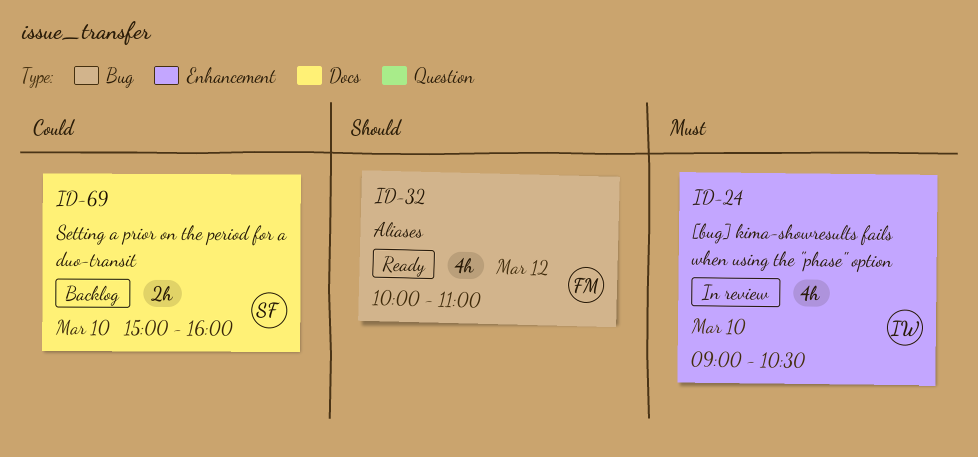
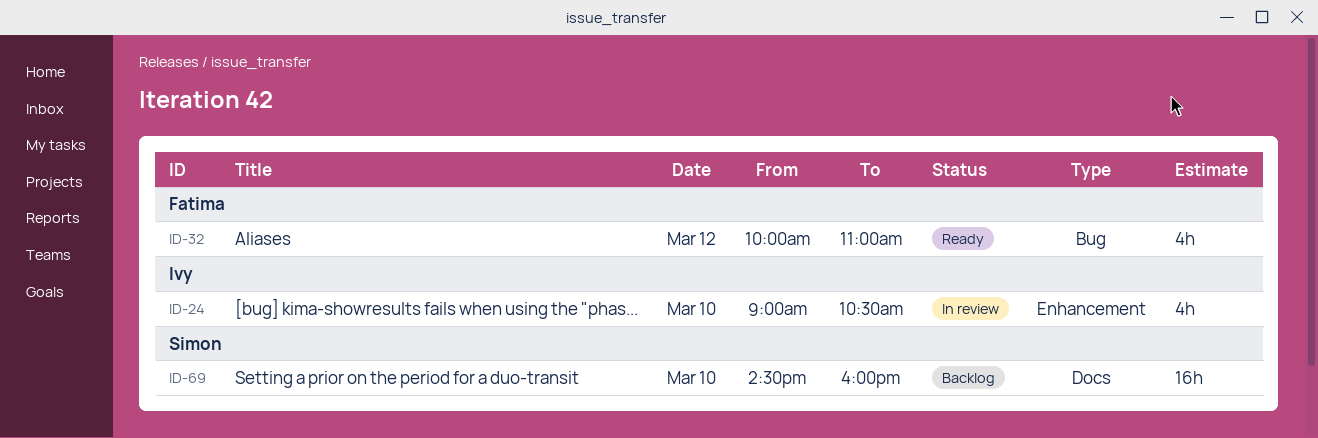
ID-69, estimate: 2h -> 16h
ID-69, begins: 15:00 -> 14:30

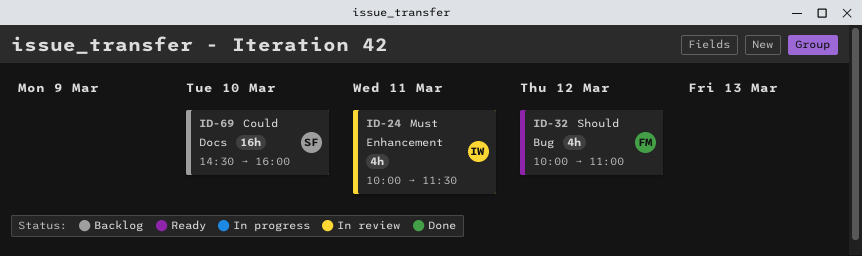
ID-24, day: Mar 10 -> Mar 11
ID-24, begins: 09:00 -> 10:00
ID-24, ends: 10:30 -> 11:30

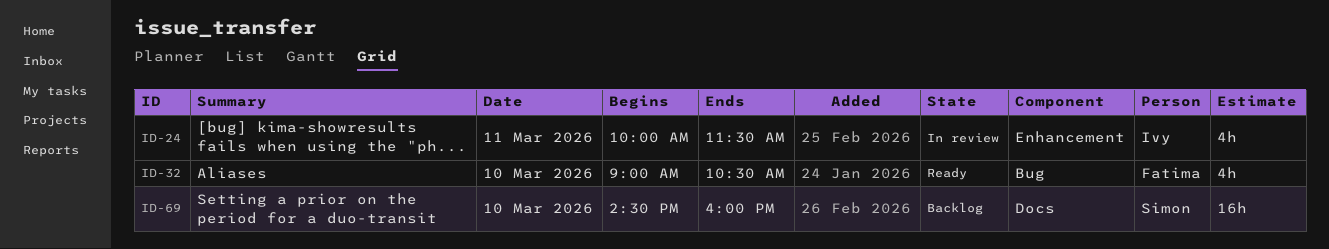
ID-32, day: Mar 12 -> Mar 10
ID-32, begins: 10:00 -> 09:00
ID-32, ends: 11:00 -> 10:30

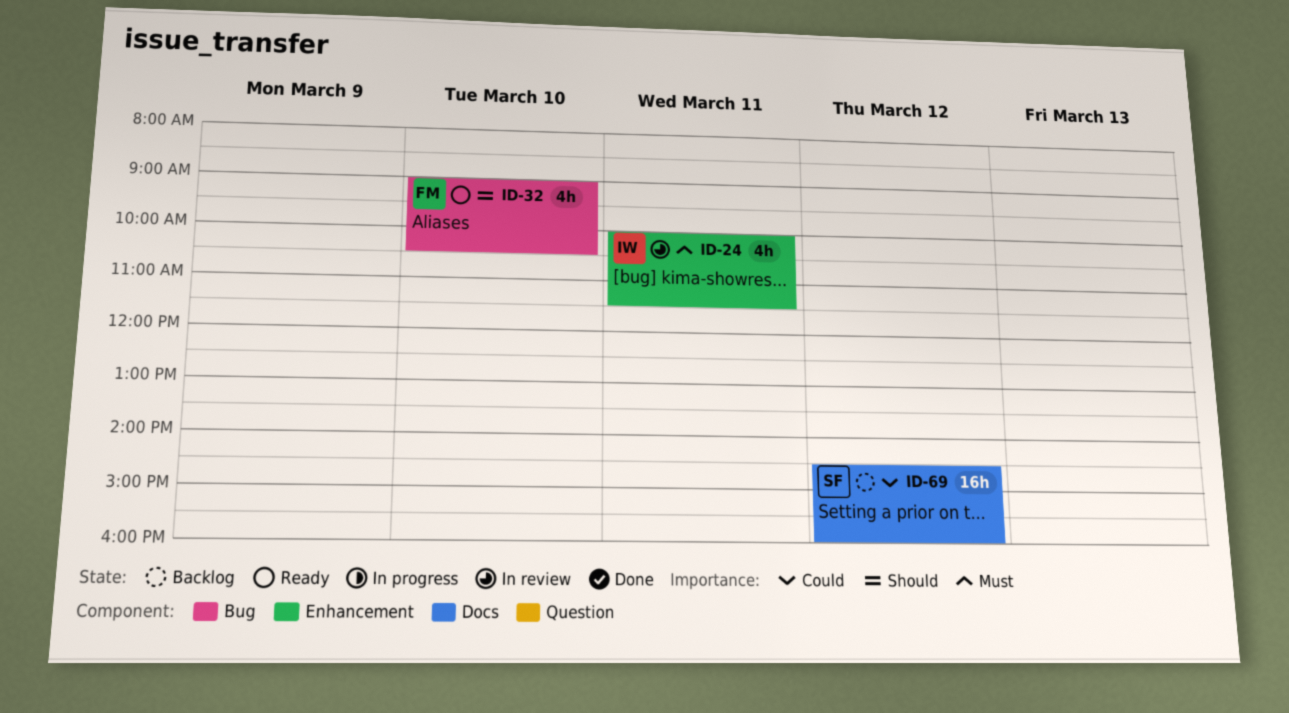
ID-69, day: Mar 10 -> Mar 12

